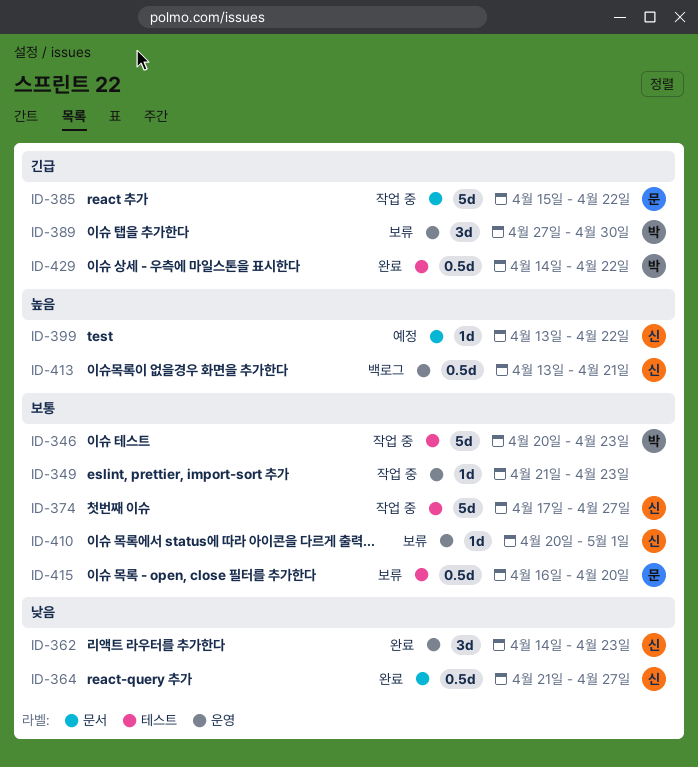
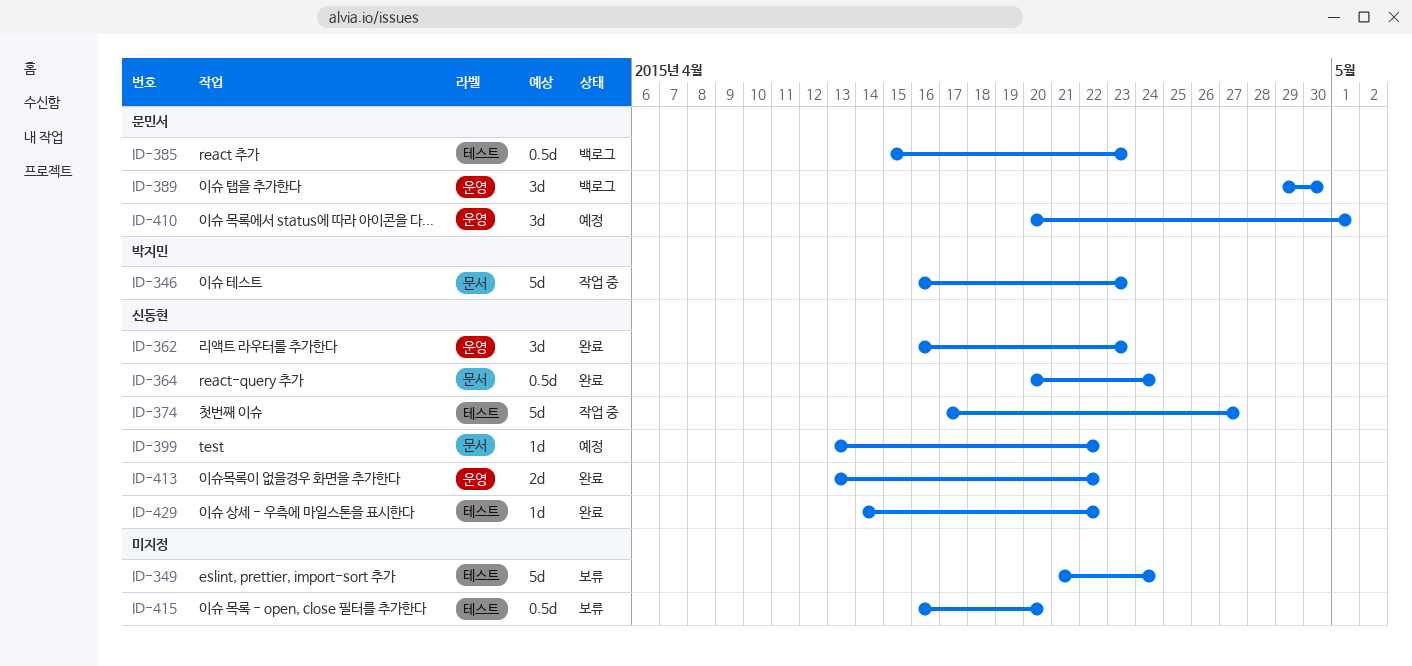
ID-346, label: 테스트 -> 문서
ID-346, start: Apr 20 -> Apr 16
ID-349, status: 작업 중 -> 보류
ID-349, label: 운영 -> 테스트
ID-349, estimate: 1d -> 5d
ID-349, due: Apr 23 -> Apr 24
ID-362, start: Apr 14 -> Apr 16
ID-364, start: Apr 21 -> Apr 20
ID-364, due: Apr 27 -> Apr 24
ID-385, status: 작업 중 -> 백로그
ID-385, label: 문서 -> 테스트
ID-385, estimate: 5d -> 0.5d
ID-385, due: Apr 22 -> Apr 23
ID-389, status: 보류 -> 백로그
ID-389, owner: 박지민 -> 문민서
ID-389, start: Apr 27 -> Apr 29
ID-410, status: 보류 -> 예정
ID-410, owner: 신동현 -> 문민서
ID-410, estimate: 1d -> 3d
ID-413, status: 백로그 -> 완료
ID-413, estimate: 0.5d -> 2d
ID-413, due: Apr 21 -> Apr 22
ID-415, owner: 문민서 -> none
ID-429, owner: 박지민 -> 신동현
ID-429, estimate: 0.5d -> 1d

